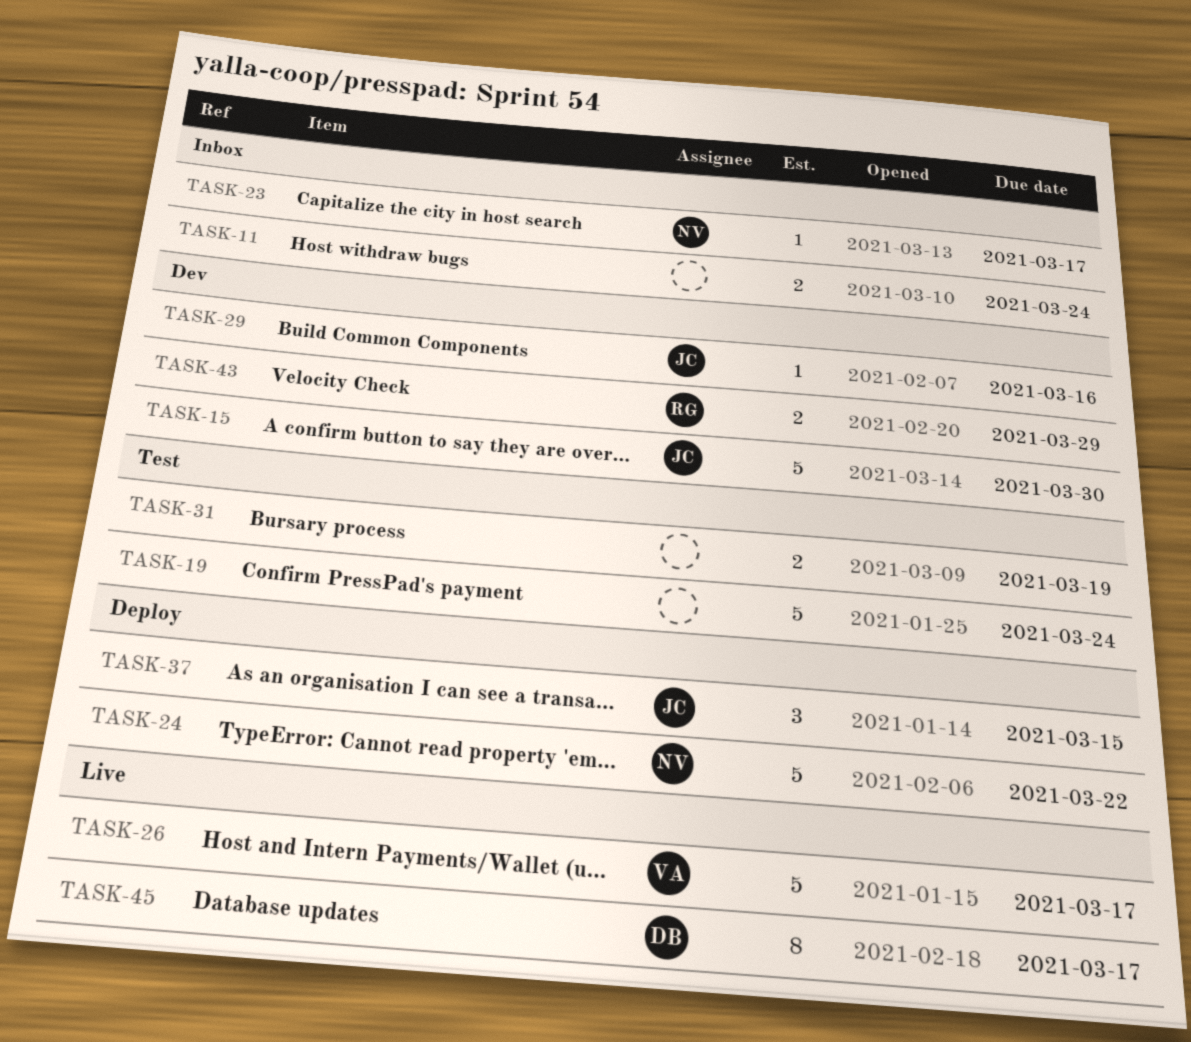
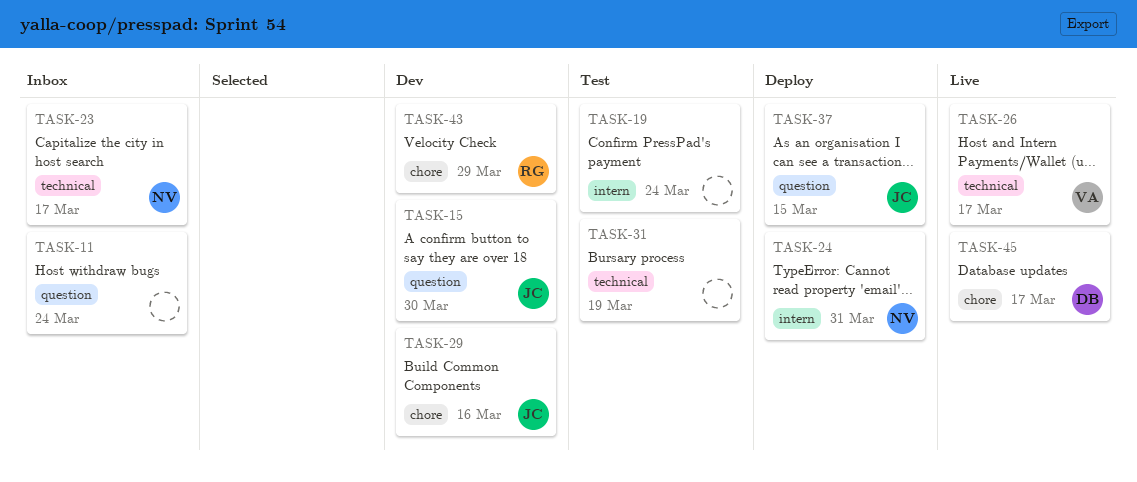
TASK-24, due: Mar 22 -> Mar 31

